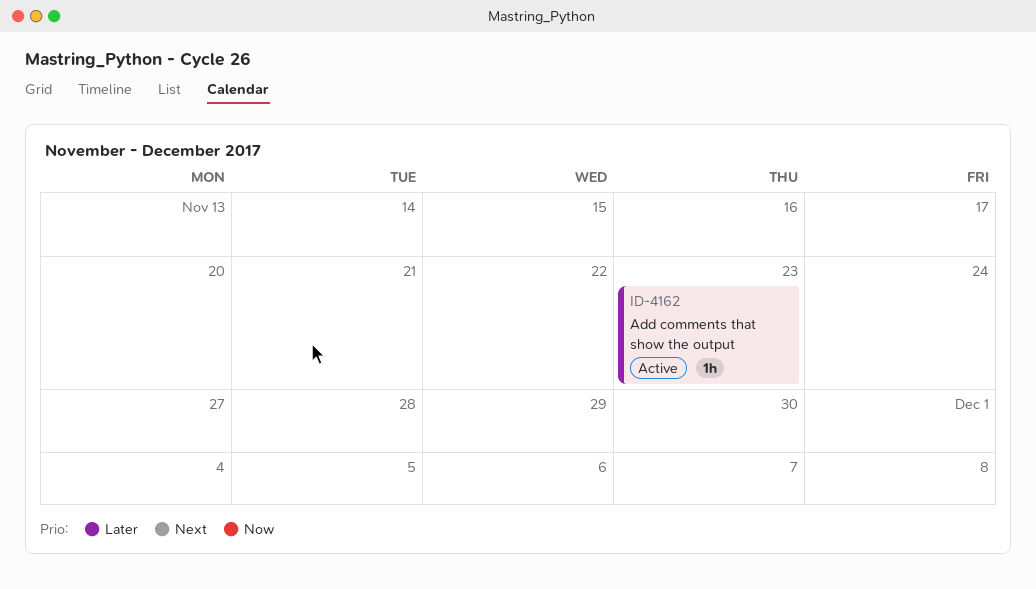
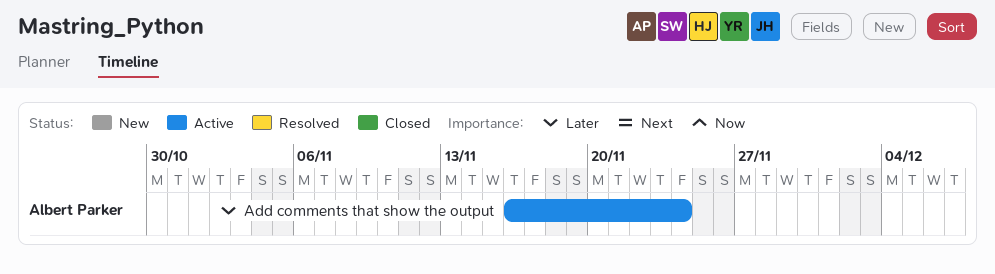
Add comments that show the output, due: Nov 23 -> Nov 24

